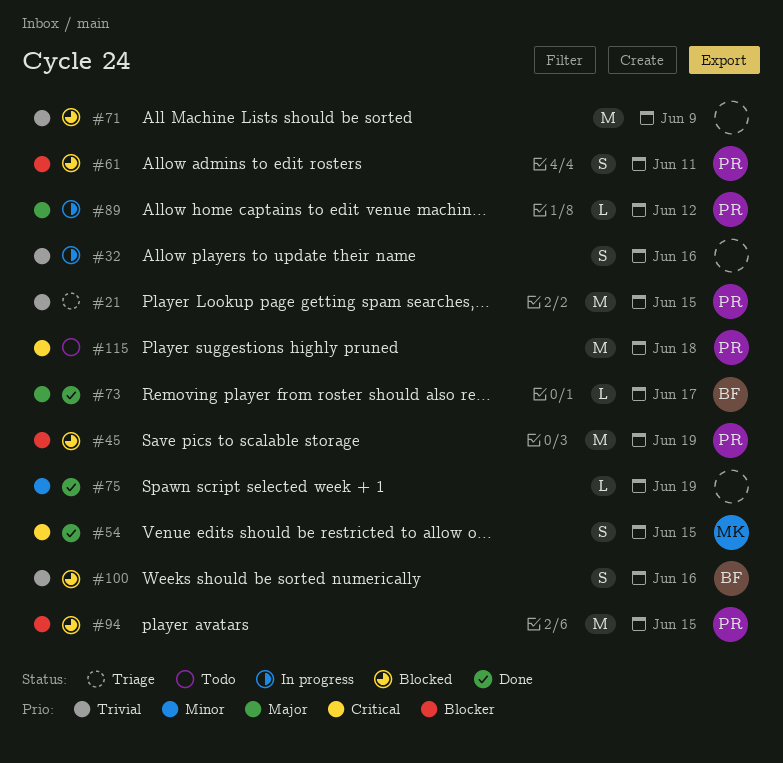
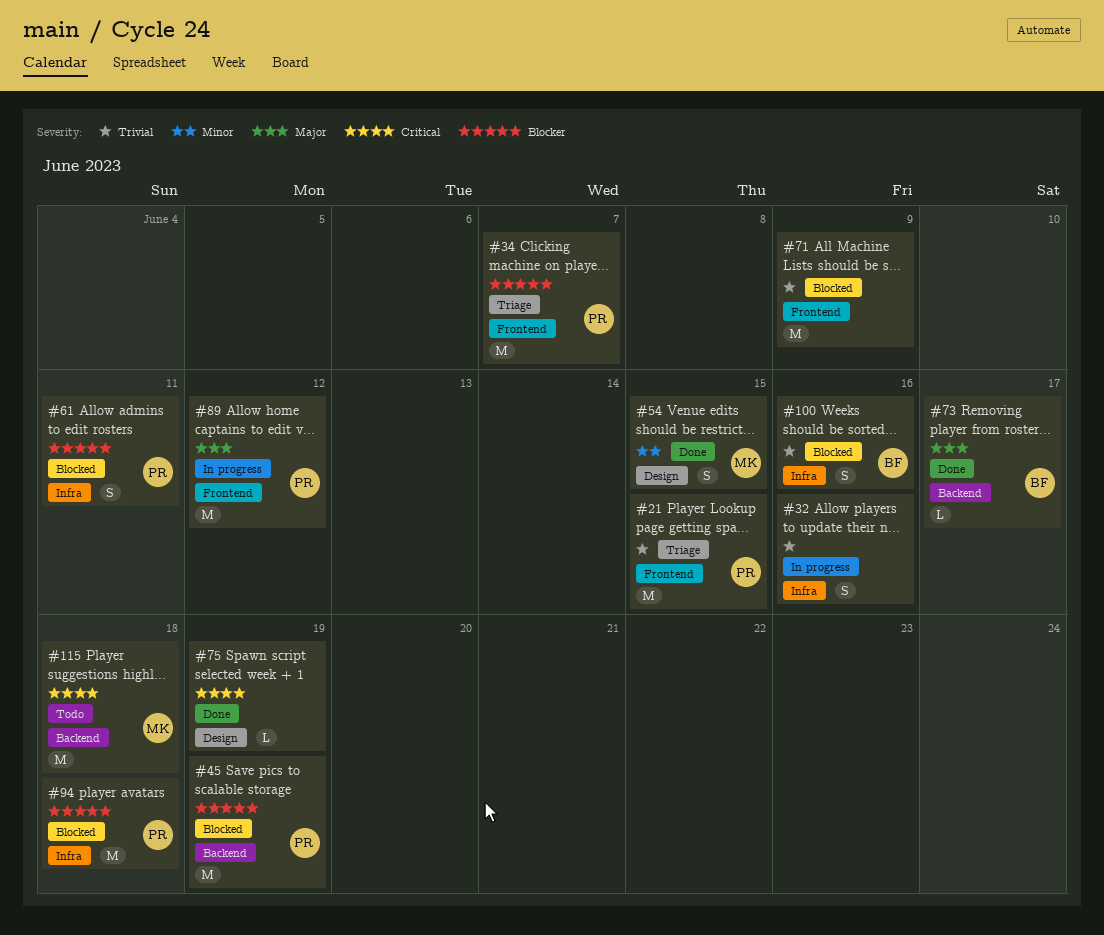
#34: none -> present
#54, priority: Critical -> Minor
#75, priority: Minor -> Critical
#89, estimate: L -> M
#94, due: Jun 15 -> Jun 18
#115, owner: PR -> MK

